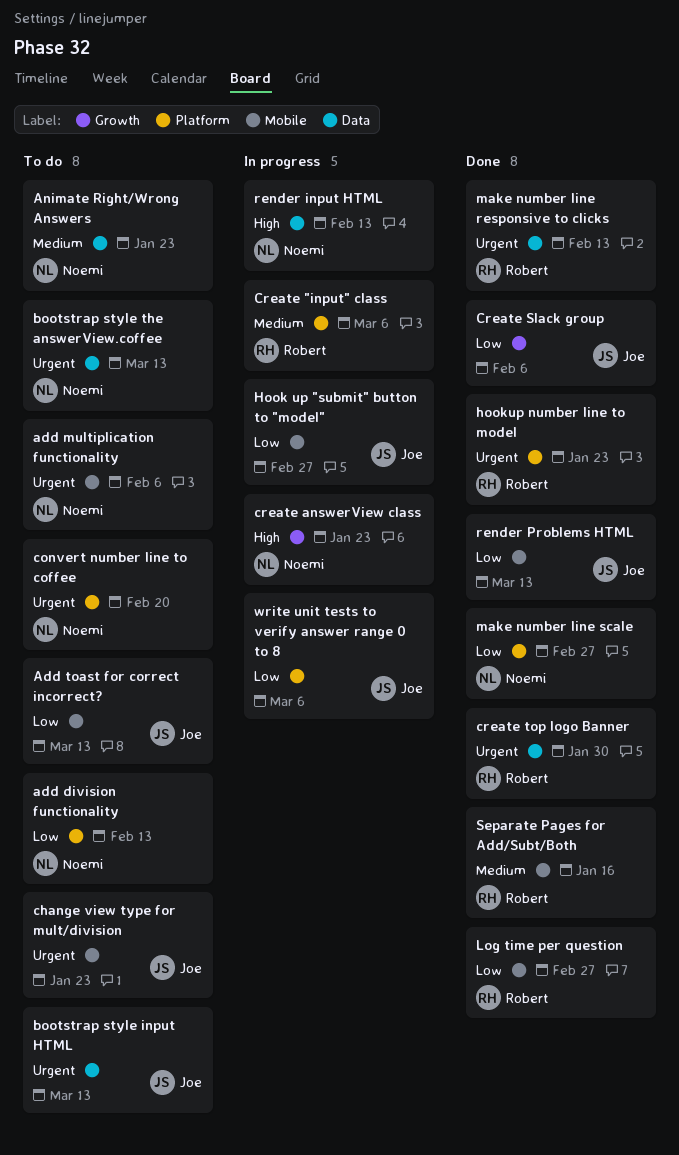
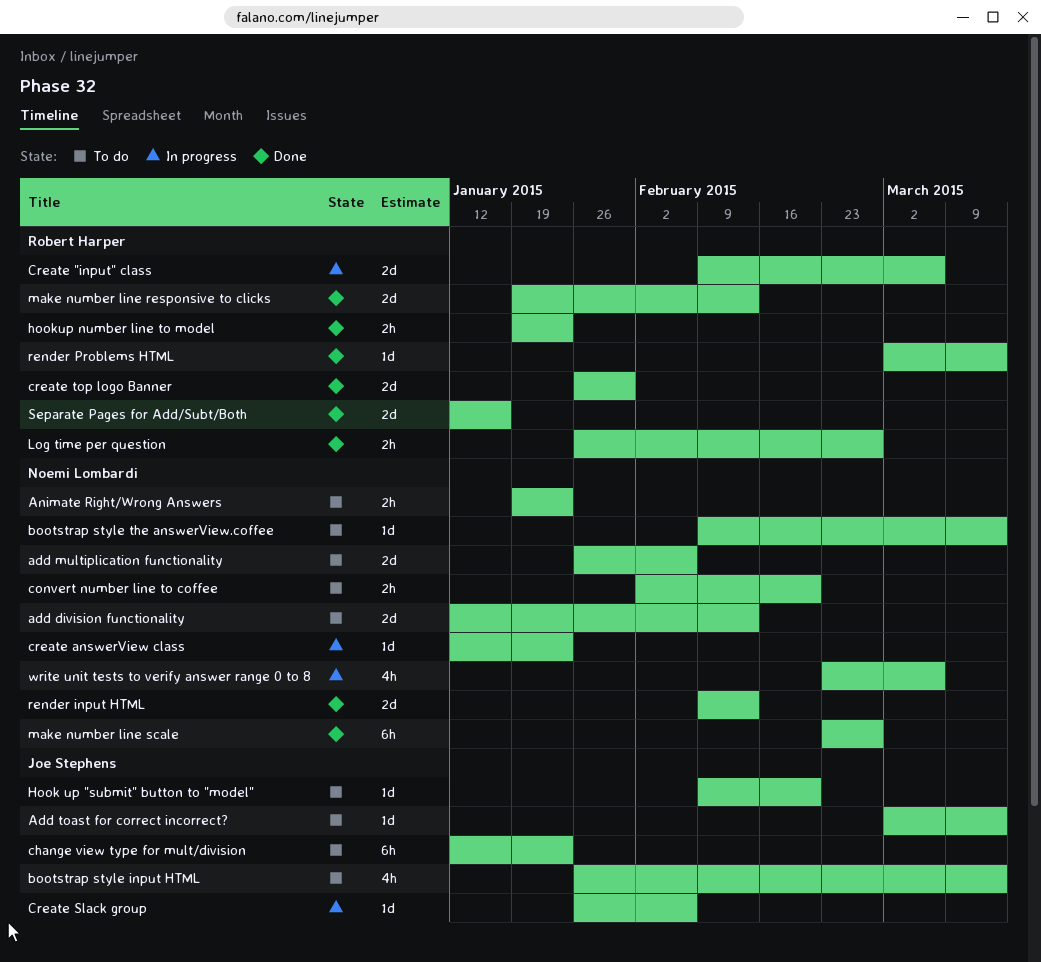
Create Slack group, status: Done -> In progress
Hook up "submit" button to "model", status: In progress -> To do
Hook up "submit" button to "model", due: Feb 27 -> Feb 20
render input HTML, status: In progress -> Done
render Problems HTML, owner: Joe Stephens -> Robert Harper
write unit tests to verify answer range 0 to 8, owner: Joe Stephens -> Noemi Lombardi

